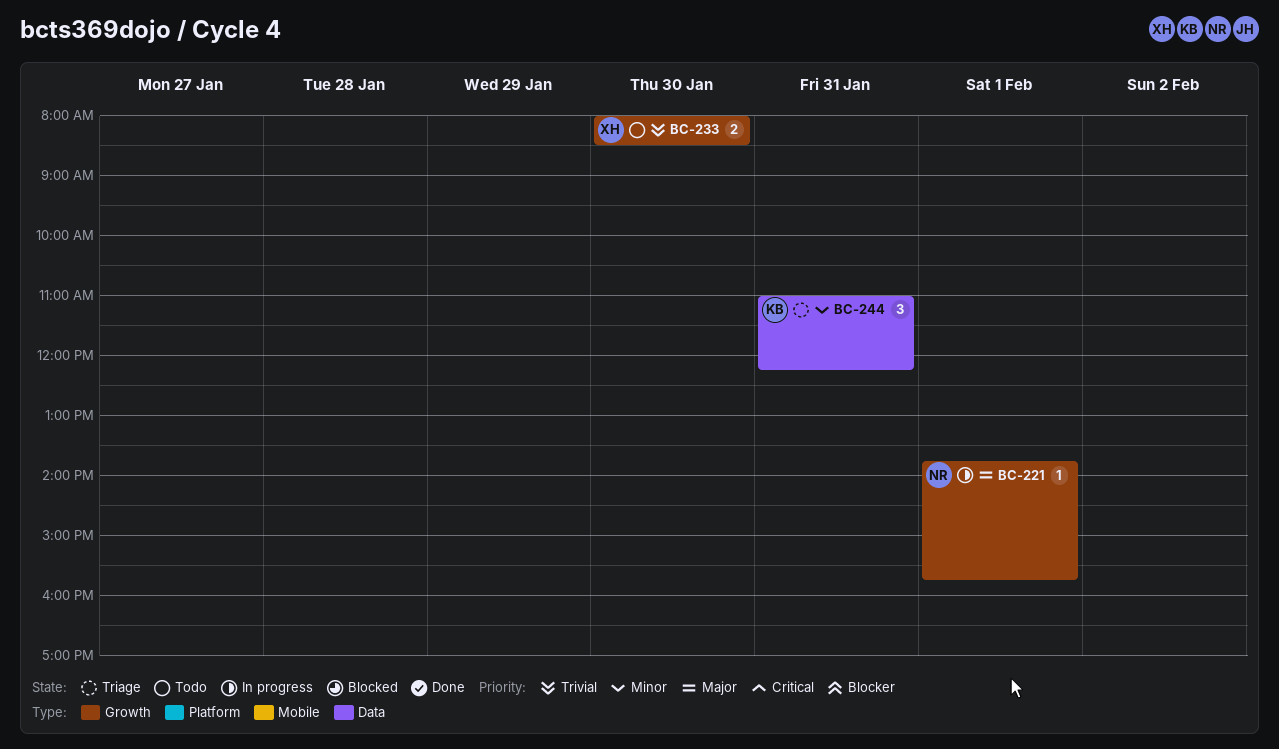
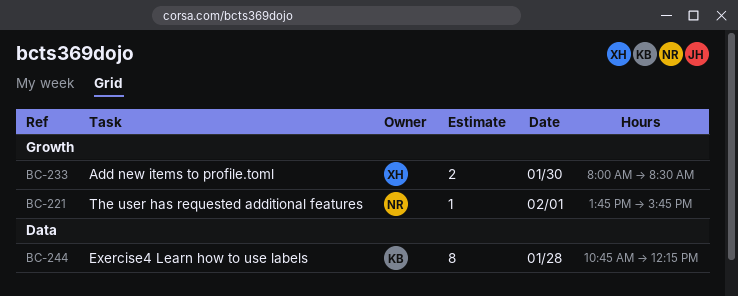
BC-244, estimate: 3 -> 8
BC-244, day: Jan 31 -> Jan 28
BC-244, begins: 11:00 -> 10:45

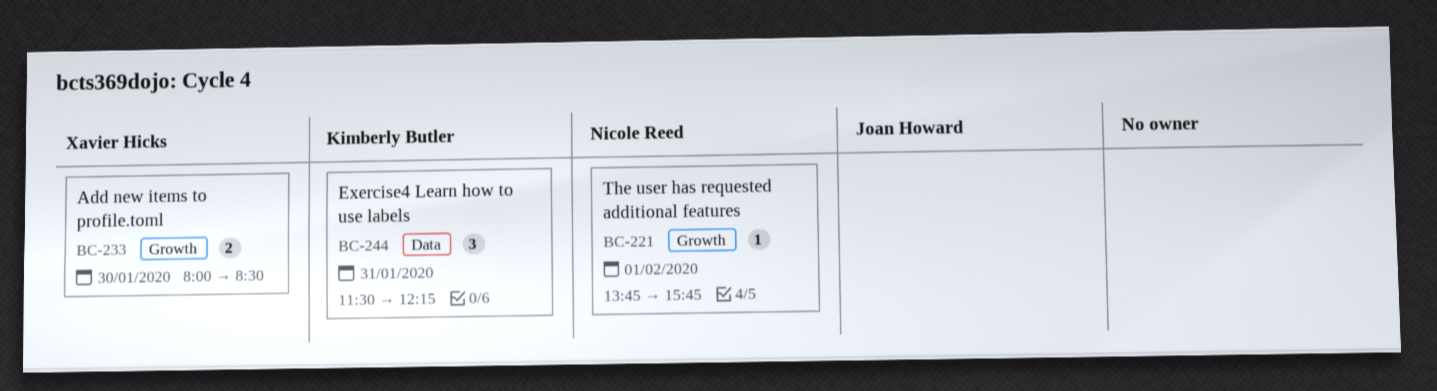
BC-244, estimate: 8 -> 3
BC-244, day: Jan 28 -> Jan 31
BC-244, begins: 10:45 -> 11:30

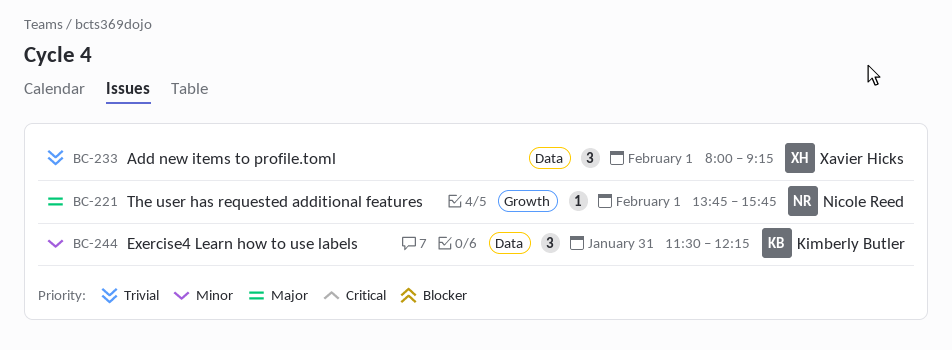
BC-233, label: Growth -> Data
BC-233, estimate: 2 -> 3
BC-233, day: Jan 30 -> Feb 1
BC-233, ends: 08:30 -> 09:15

